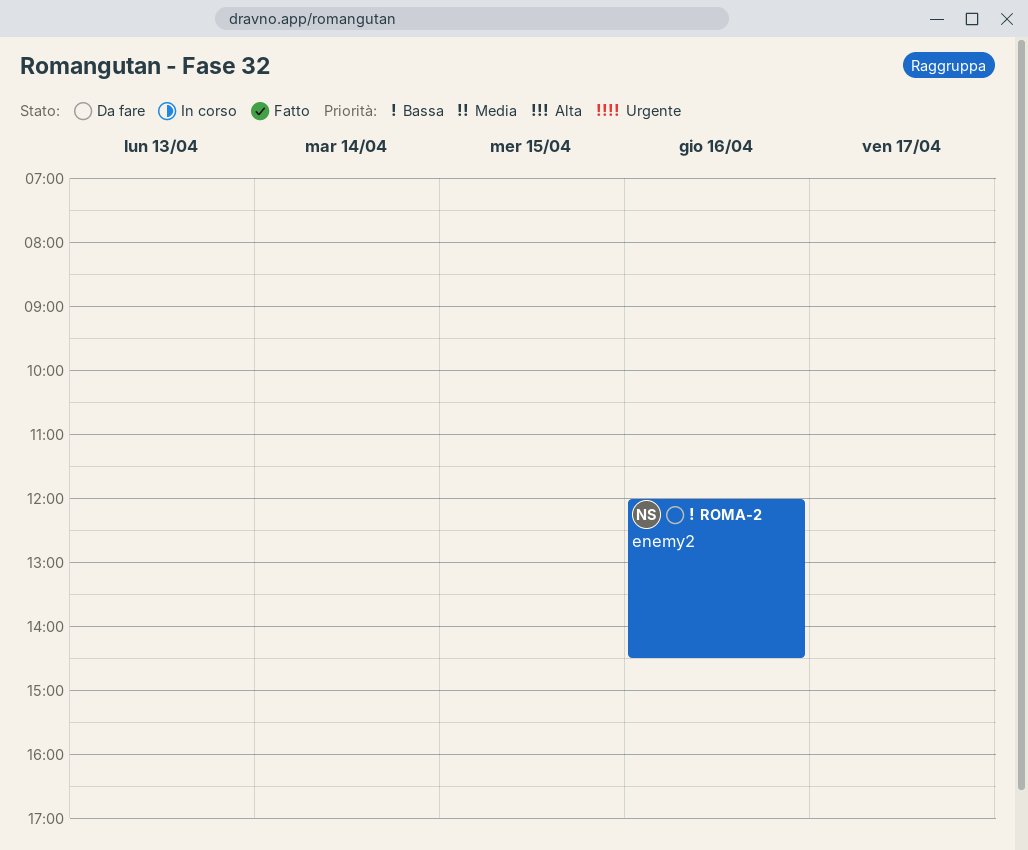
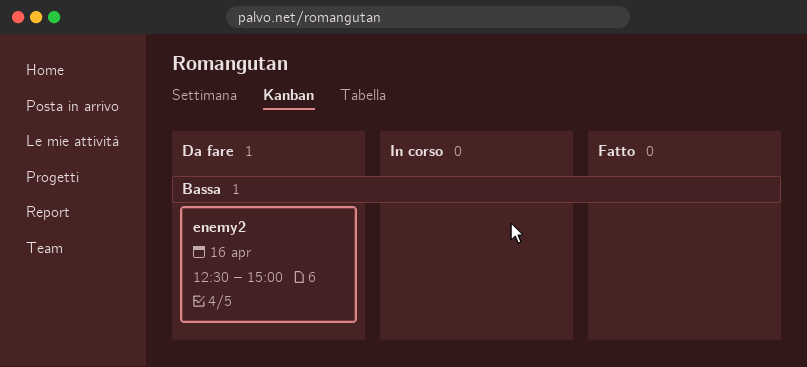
enemy2, begins: 12:00 -> 12:30
enemy2, ends: 14:30 -> 15:00

